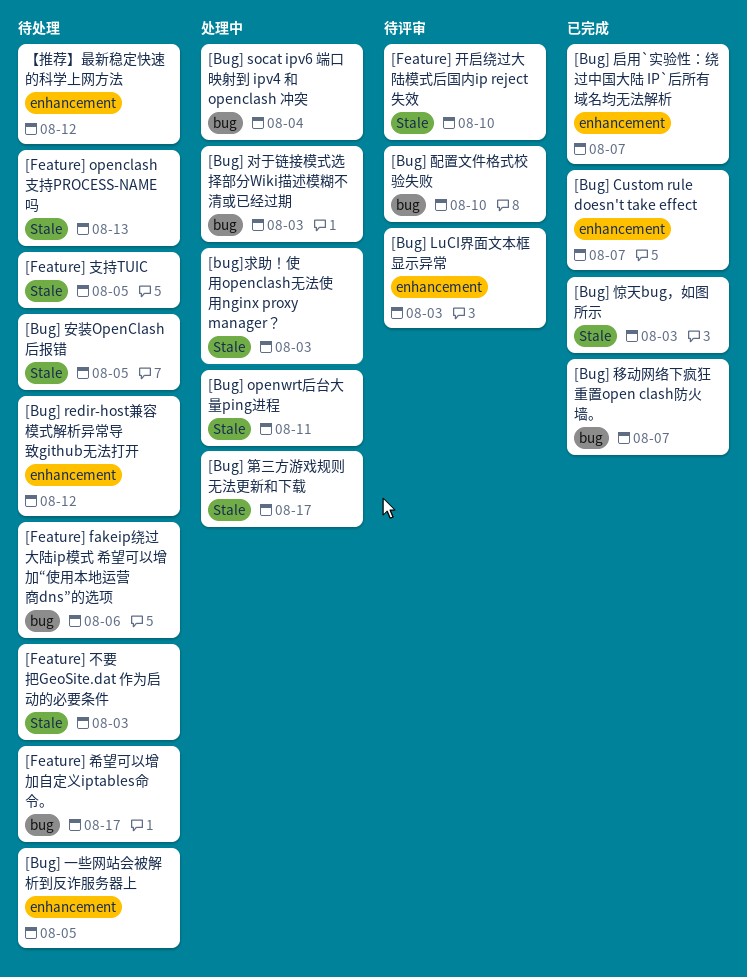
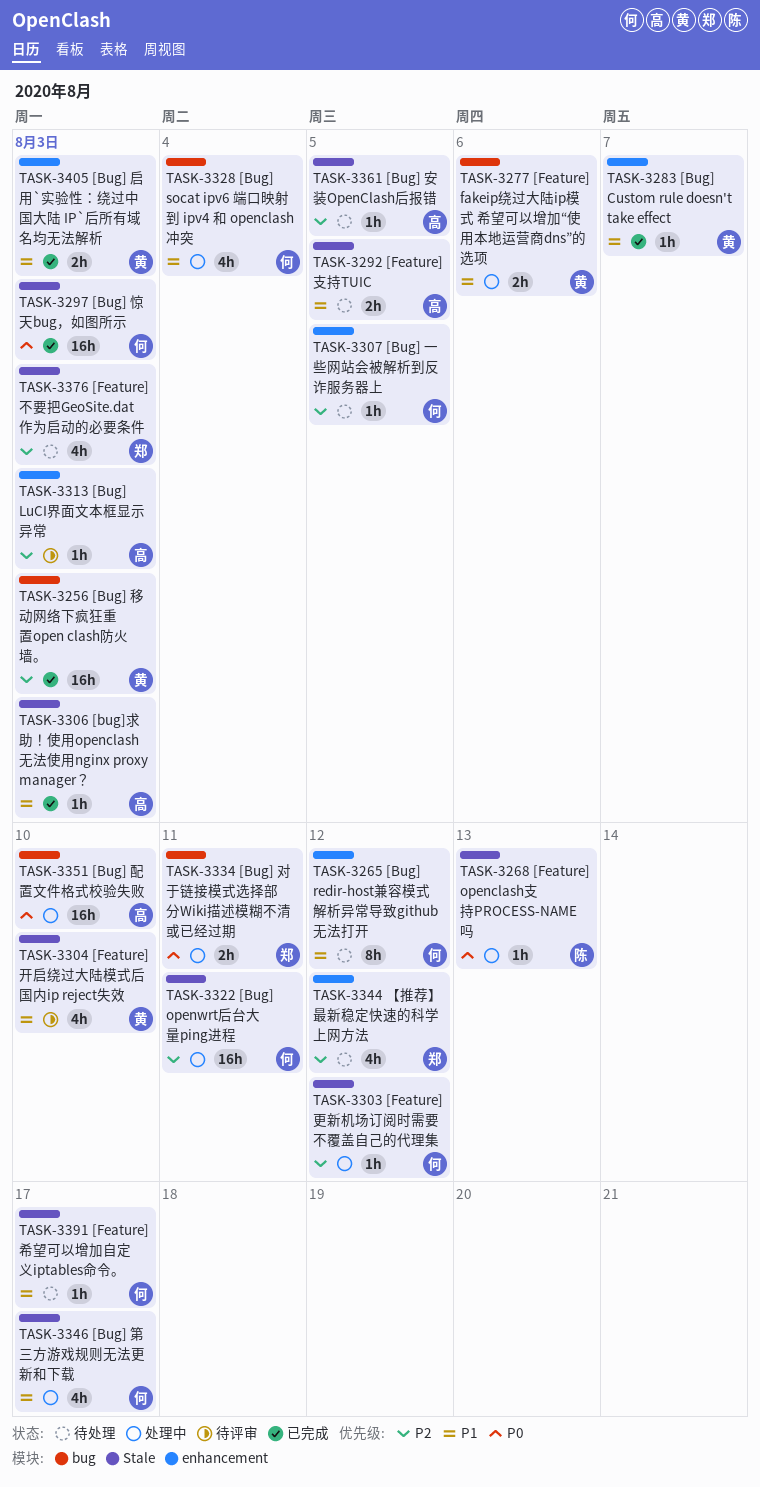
[Bug] 启用`实验性：绕过中国大陆 IP`后所有域名均无法解析, due: Aug 7 -> Aug 3
[Bug] 对于链接模式选择部分Wiki描述模糊不清或已经过期, due: Aug 3 -> Aug 11
[Bug] 移动网络下疯狂重置open clash防火墙。, due: Aug 7 -> Aug 3
[Bug] 配置文件格式校验失败, status: 待评审 -> 处理中
[bug]求助！使用openclash无法使用nginx proxy manager？, status: 处理中 -> 已完成
[Feature] fakeip绕过大陆ip模式 希望可以增加“使用本地运营商dns”的选项, status: 待处理 -> 处理中
[Feature] openclash支持PROCESS-NAME吗, status: 待处理 -> 处理中
[Feature] 希望可以增加自定义iptables命令。, label: bug -> Stale
[Feature] 更新机场订阅时需要不覆盖自己的代理集: none -> present

